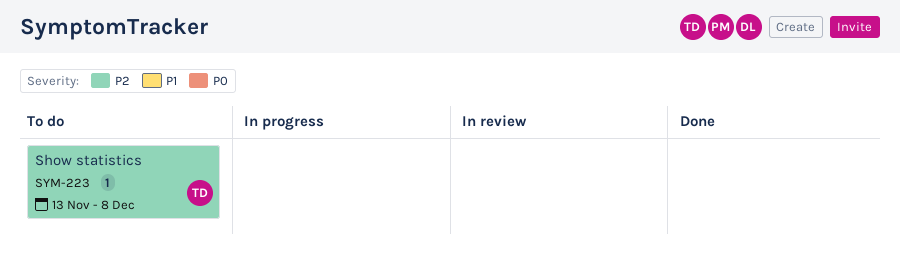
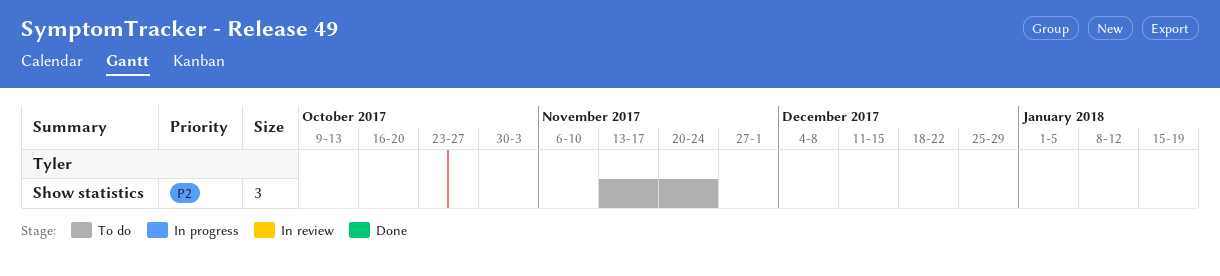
Show statistics, estimate: 1 -> 3
Show statistics, due: Dec 8 -> Nov 24

